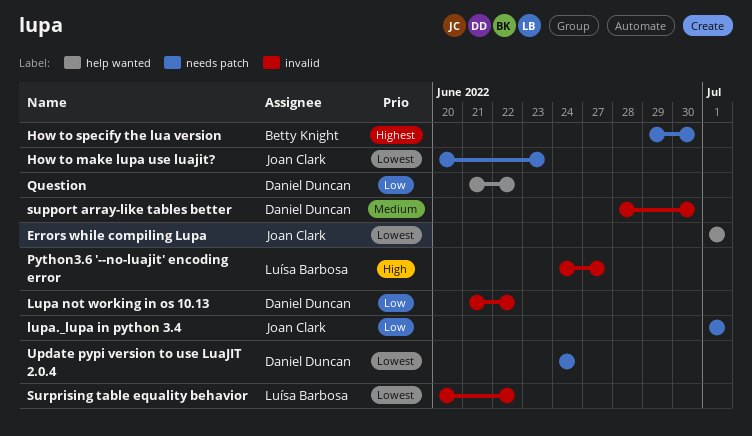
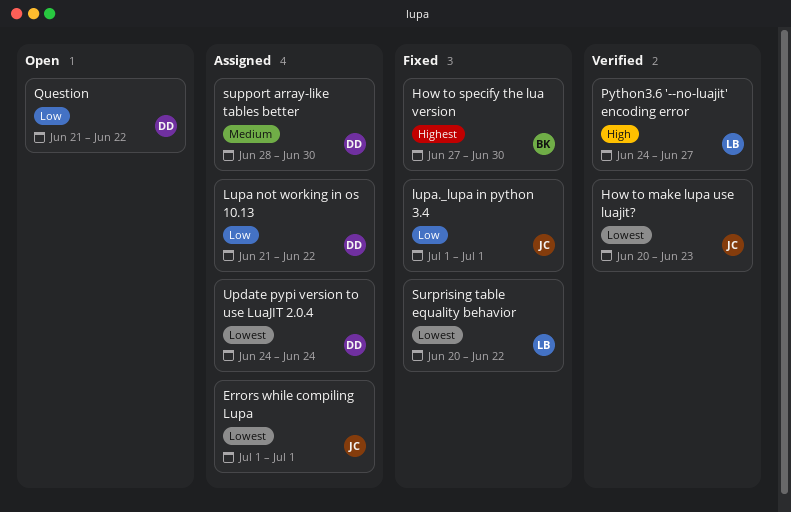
How to specify the lua version, start: Jun 29 -> Jun 27

